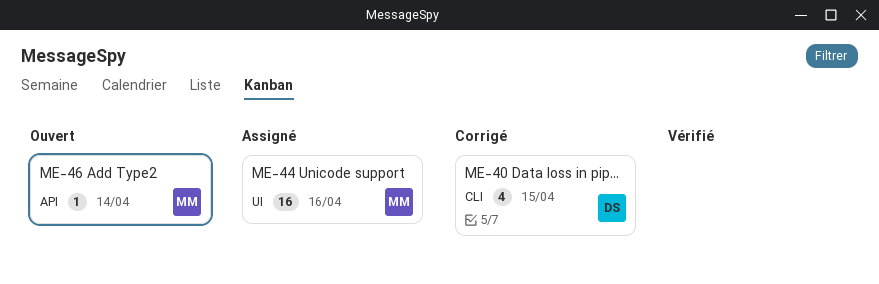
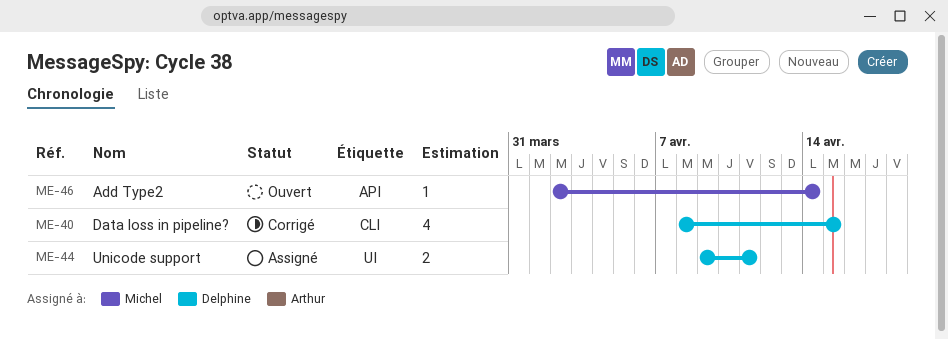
ME-44, owner: Michel -> Delphine
ME-44, estimate: 16 -> 2
ME-44, due: Apr 16 -> Apr 11

